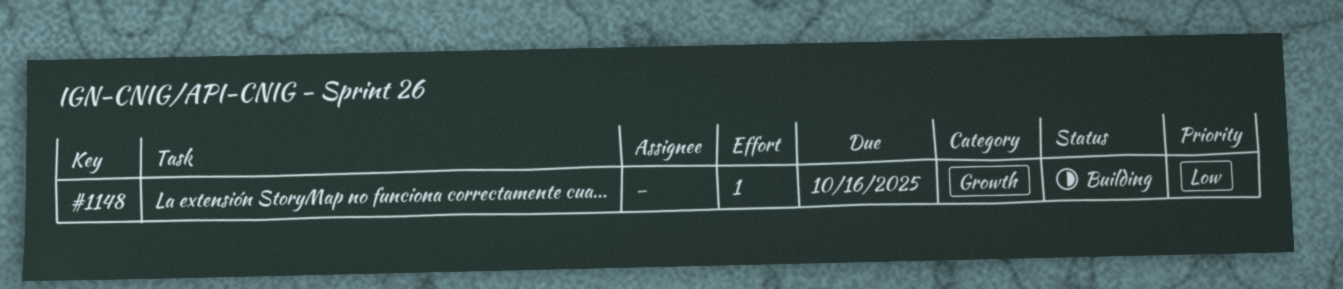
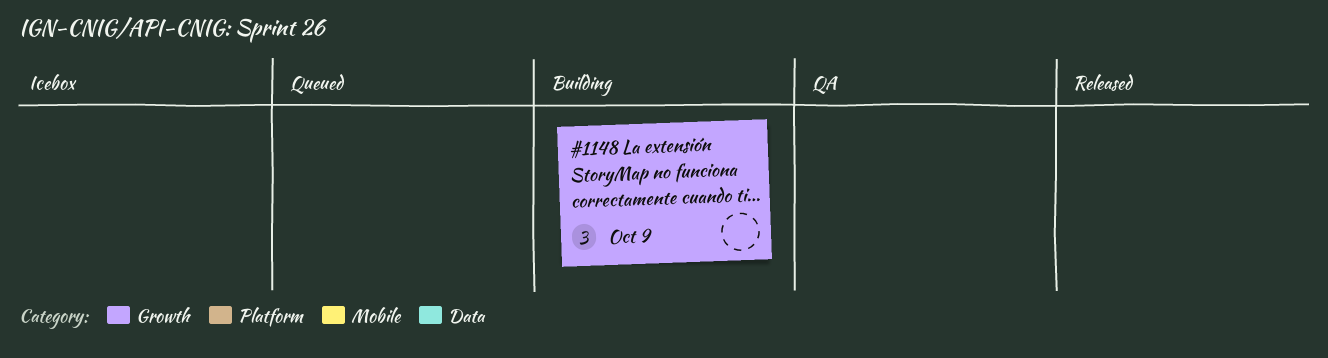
#1148, estimate: 1 -> 3
#1148, due: Oct 16 -> Oct 9

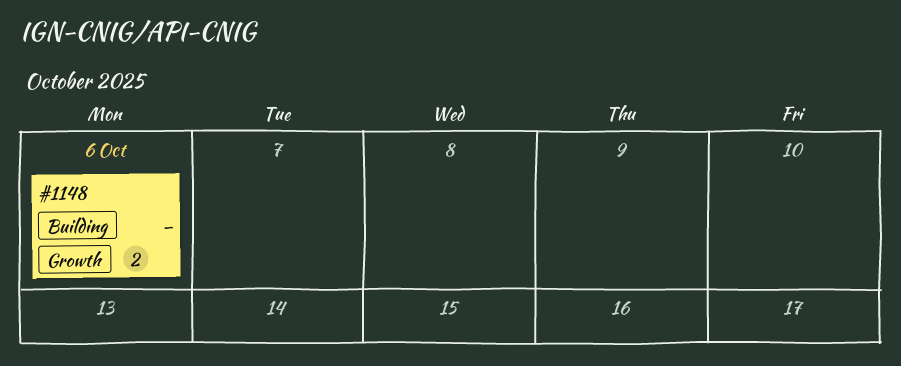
#1148, estimate: 3 -> 2
#1148, due: Oct 9 -> Oct 6

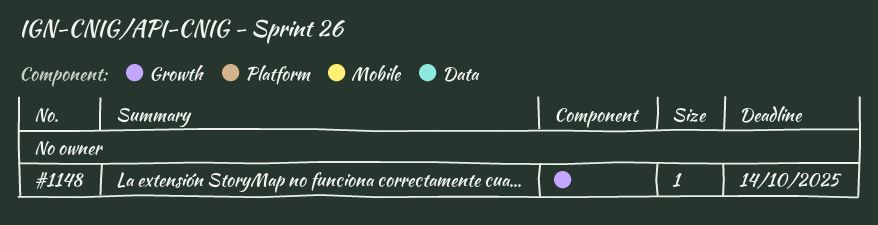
#1148, estimate: 2 -> 1
#1148, due: Oct 6 -> Oct 14

